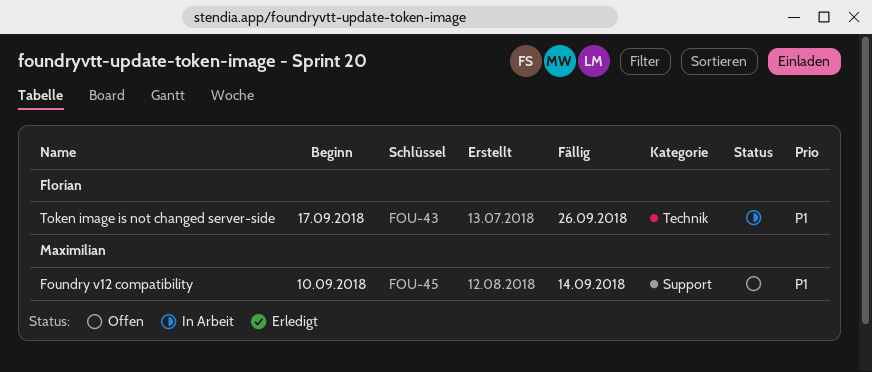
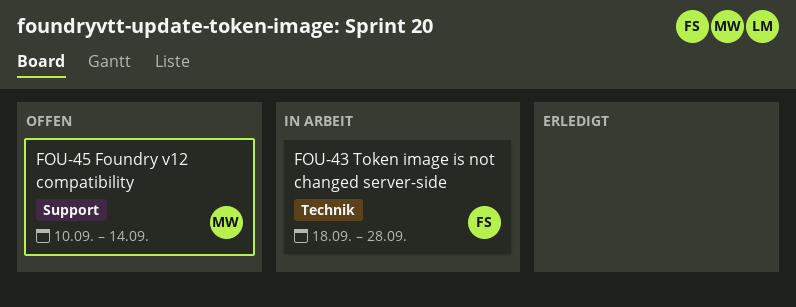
FOU-43, start: Sep 17 -> Sep 18
FOU-43, due: Sep 26 -> Sep 28

